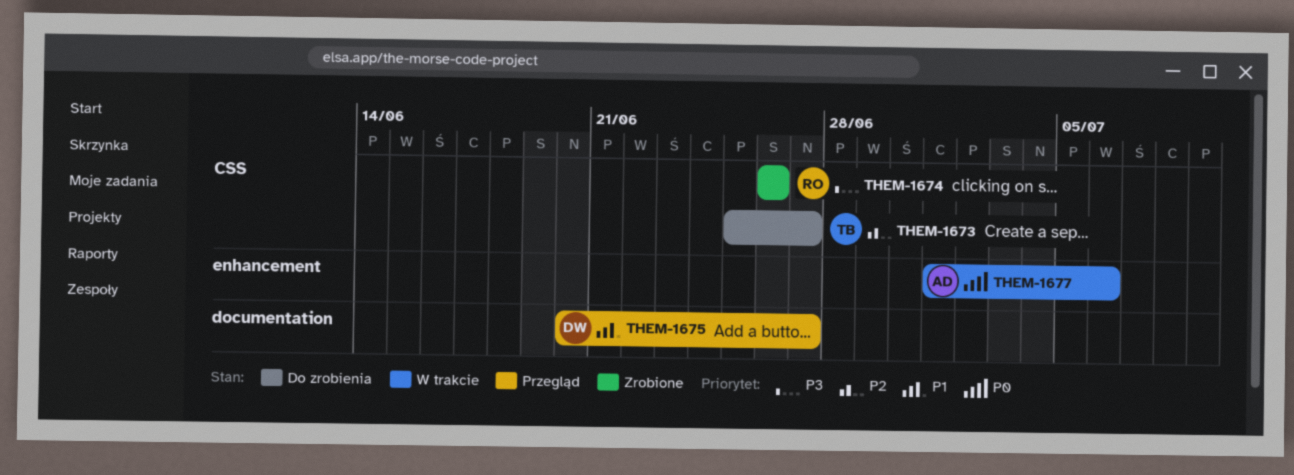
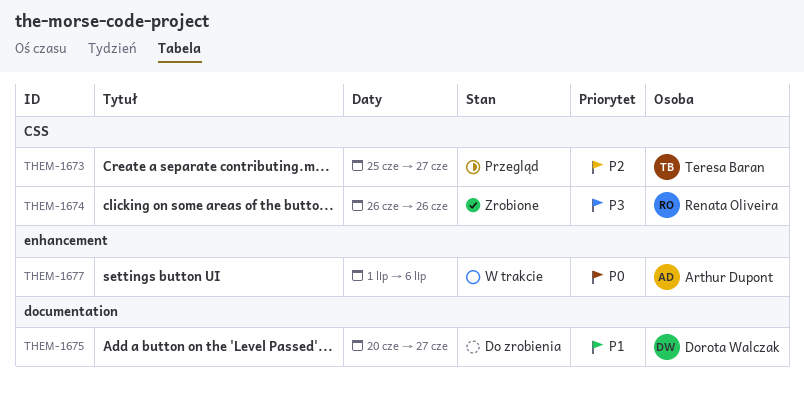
THEM-1673, status: Do zrobienia -> Przegląd
THEM-1675, status: Przegląd -> Do zrobienia

